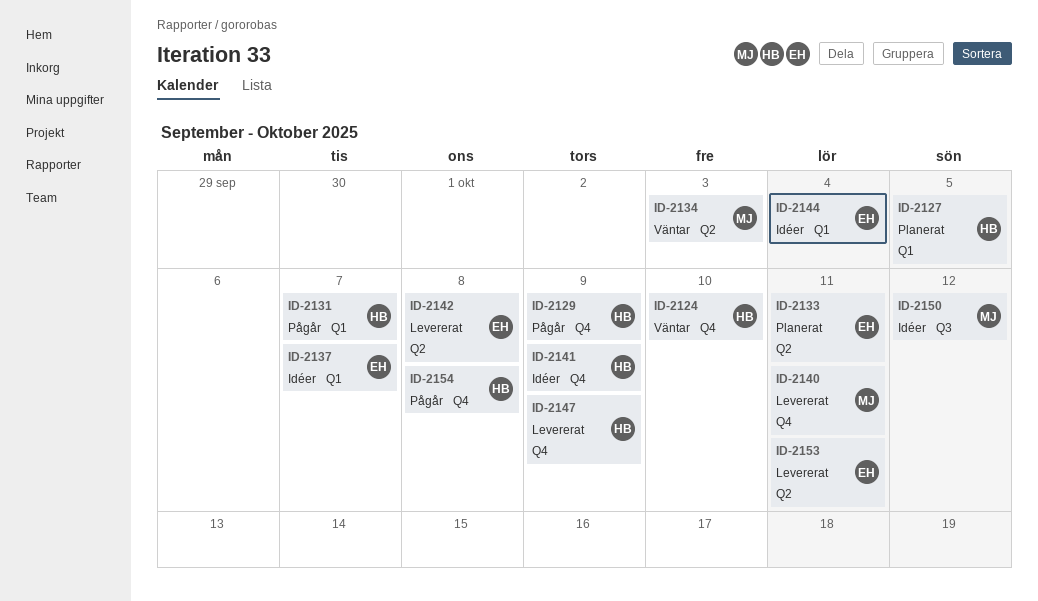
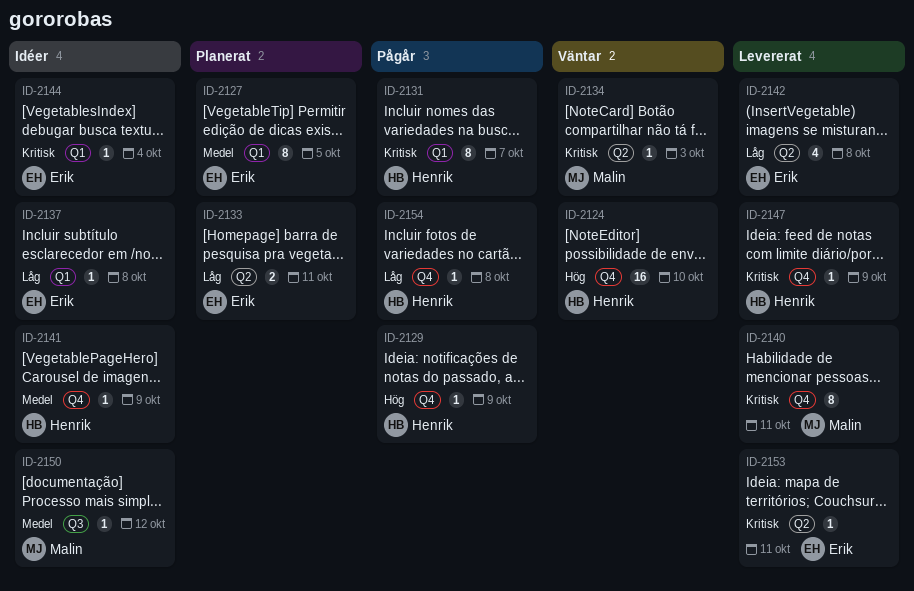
ID-2127, owner: Henrik -> Erik
ID-2137, due: Oct 7 -> Oct 8

